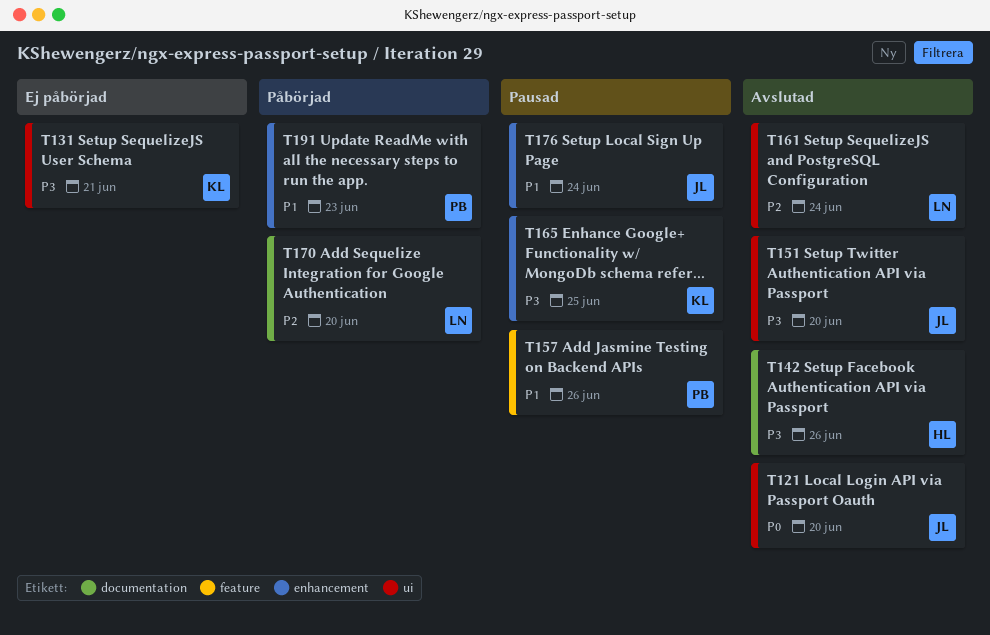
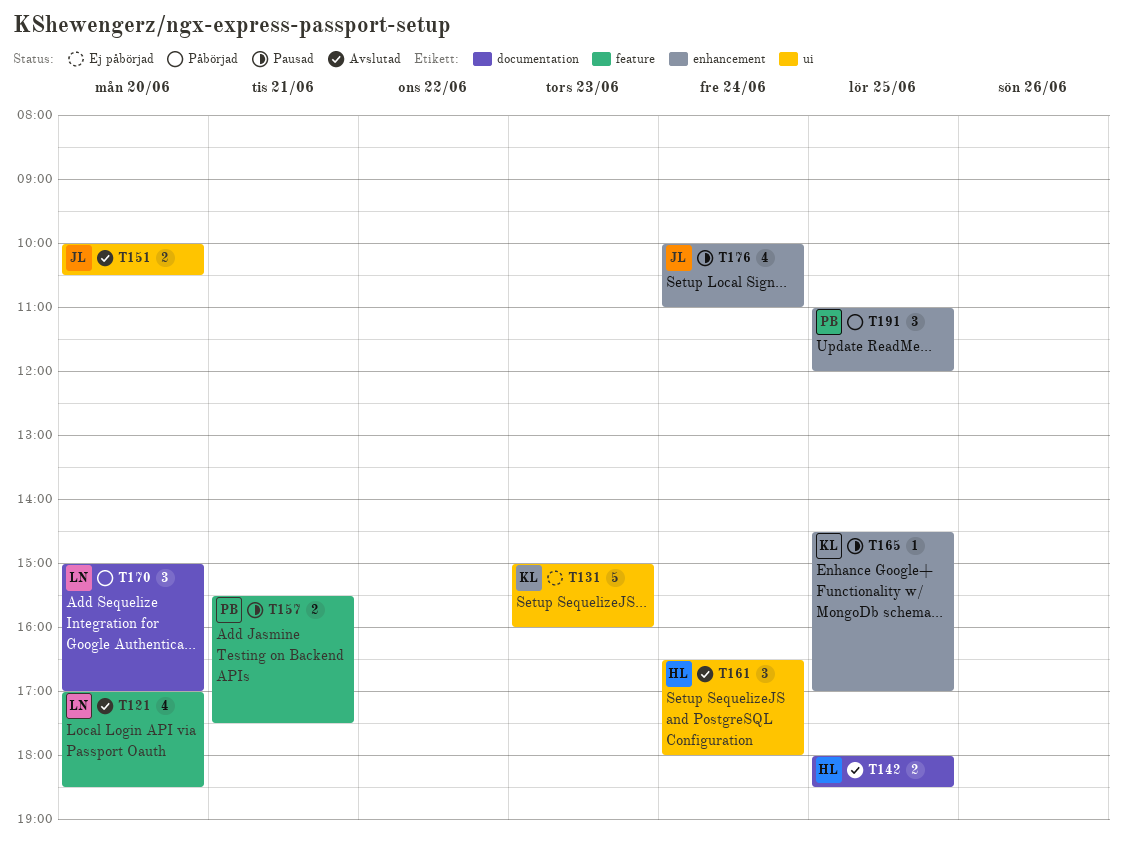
T121, owner: JL -> LN
T121, label: ui -> feature
T131, day: Jun 21 -> Jun 23
T142, day: Jun 26 -> Jun 25
T157, day: Jun 26 -> Jun 21
T161, owner: LN -> HL
T191, day: Jun 23 -> Jun 25

